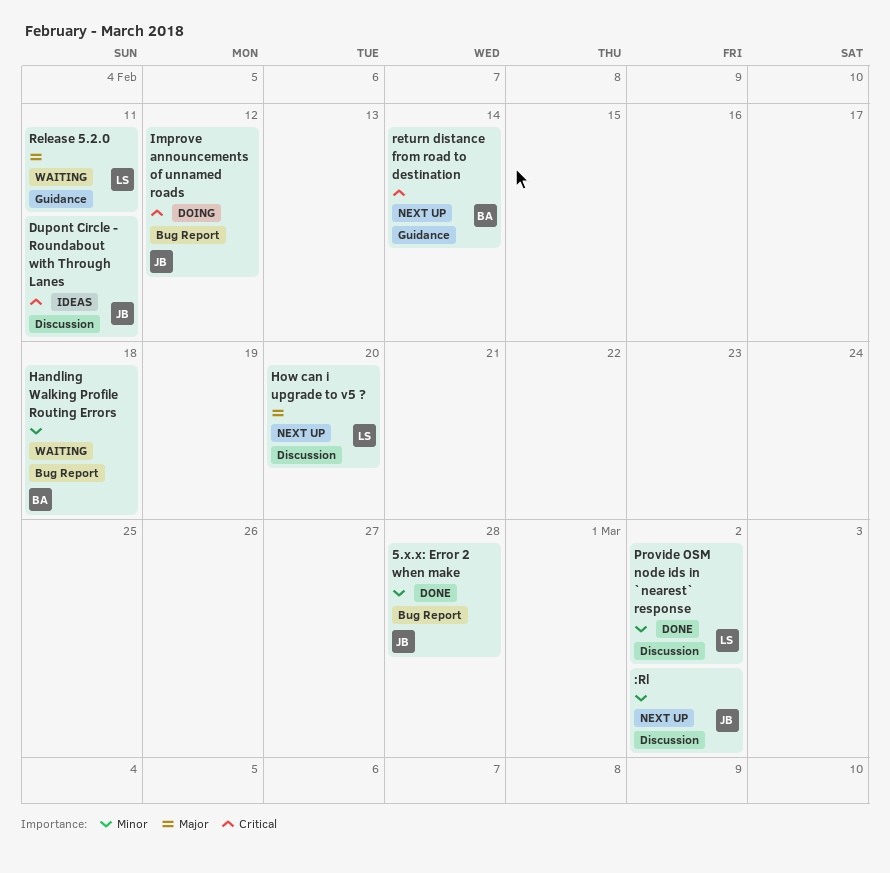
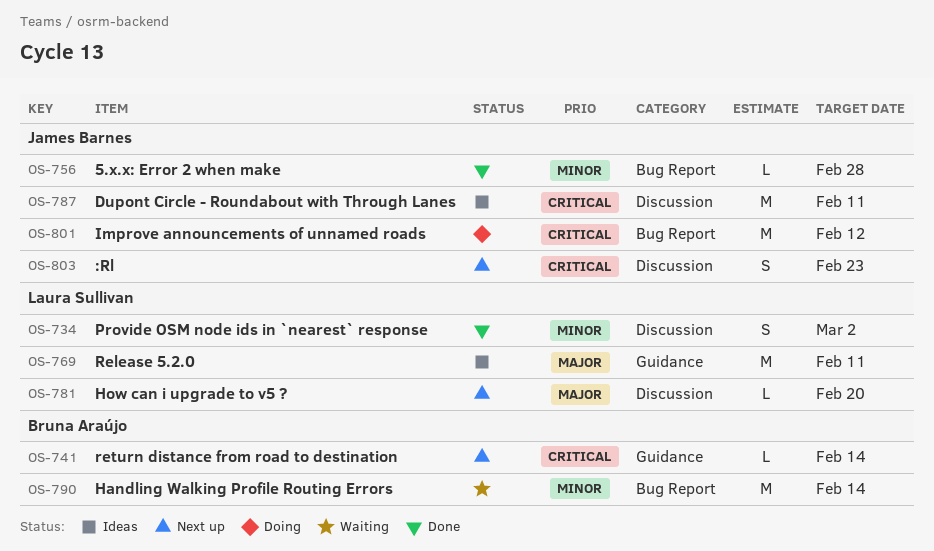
:Rl, priority: Minor -> Critical
:Rl, due: Mar 2 -> Feb 23
Handling Walking Profile Routing Errors, due: Feb 18 -> Feb 14
Release 5.2.0, status: Waiting -> Ideas

